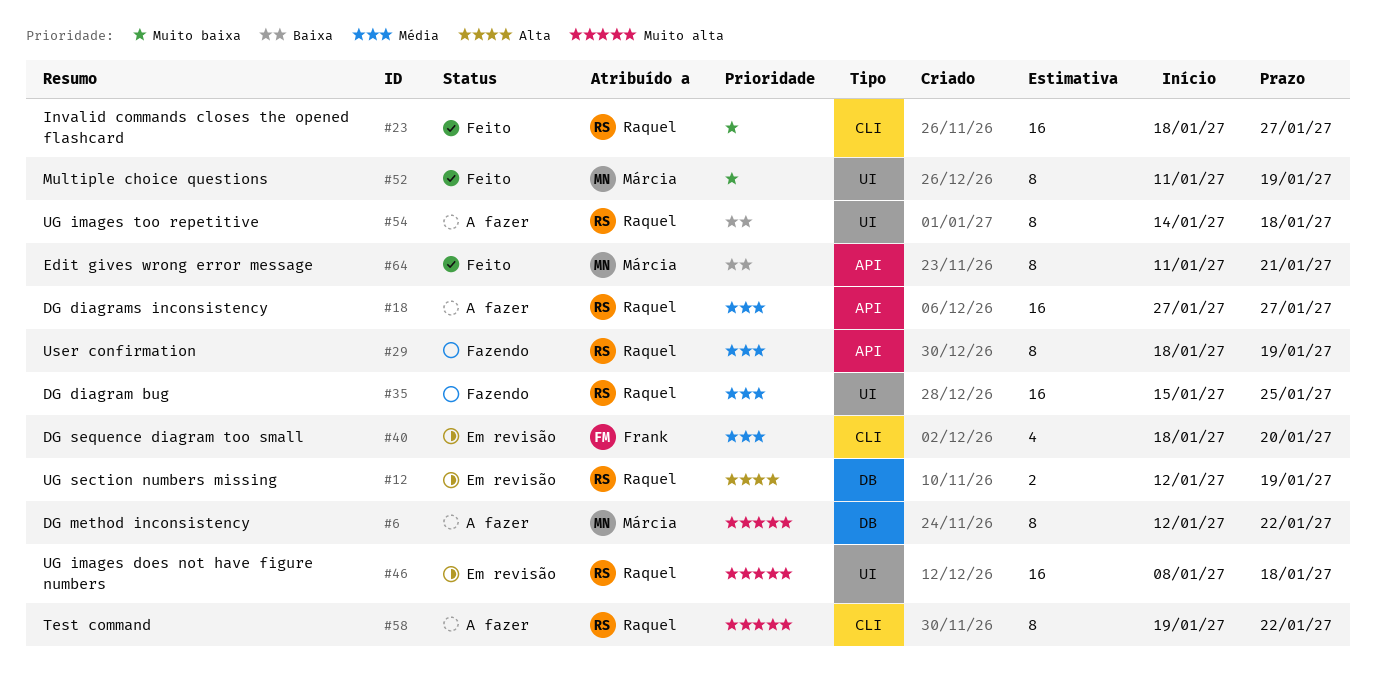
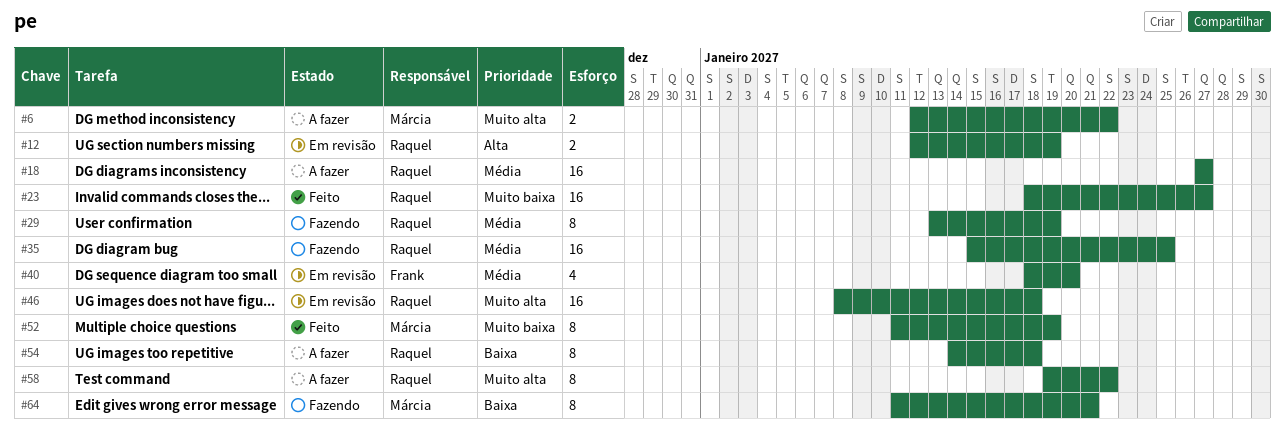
#6, estimate: 8 -> 2
#29, start: Jan 18 -> Jan 13
#64, status: Feito -> Fazendo

